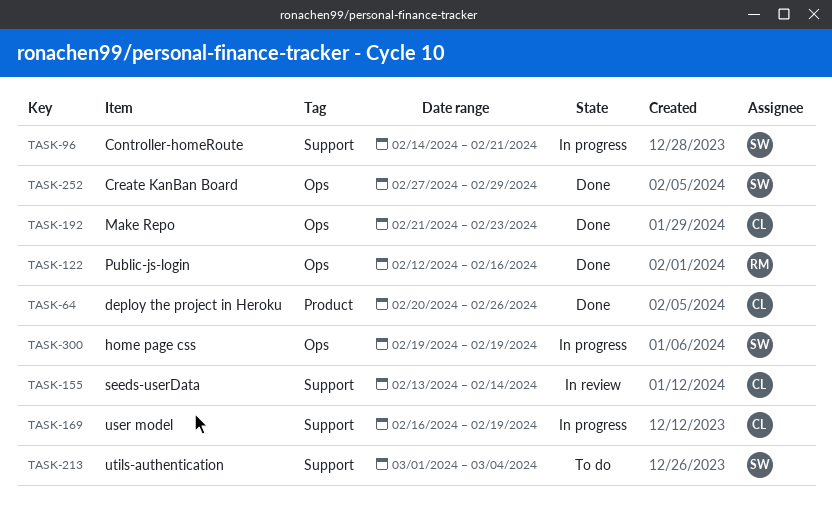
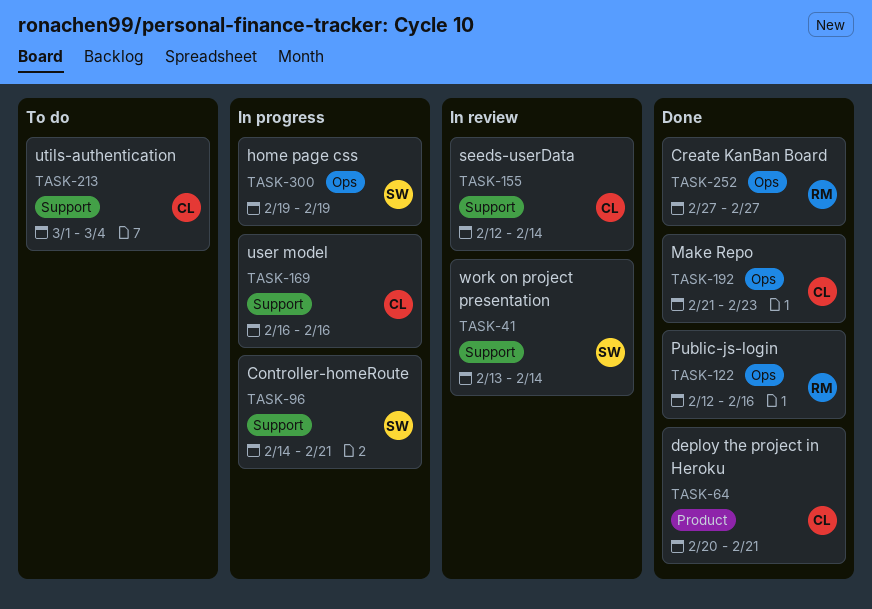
TASK-41: none -> present
TASK-64, due: Feb 26 -> Feb 21
TASK-155, start: Feb 13 -> Feb 12
TASK-169, due: Feb 19 -> Feb 16
TASK-213, owner: SW -> CL
TASK-252, owner: SW -> RM
TASK-252, due: Feb 29 -> Feb 27

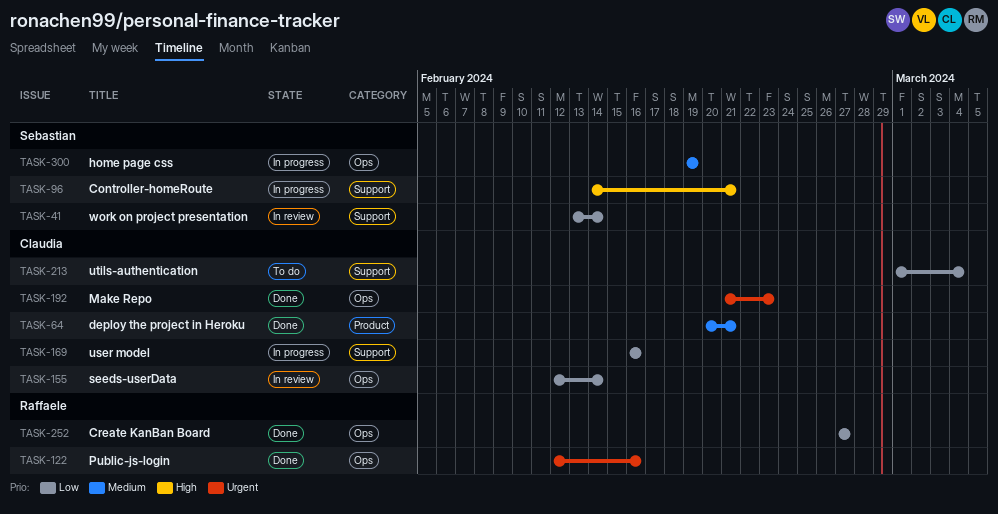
TASK-155, label: Support -> Ops

